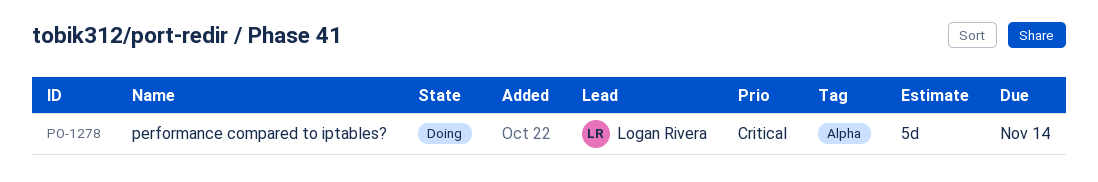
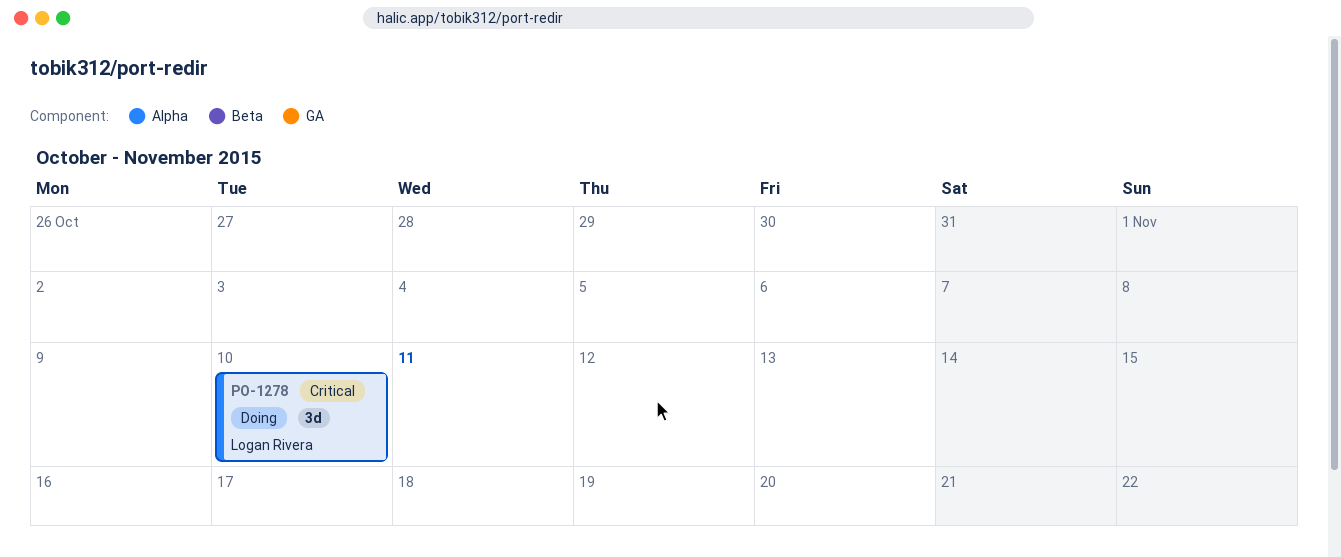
PO-1278, estimate: 5d -> 3d
PO-1278, due: Nov 14 -> Nov 10

